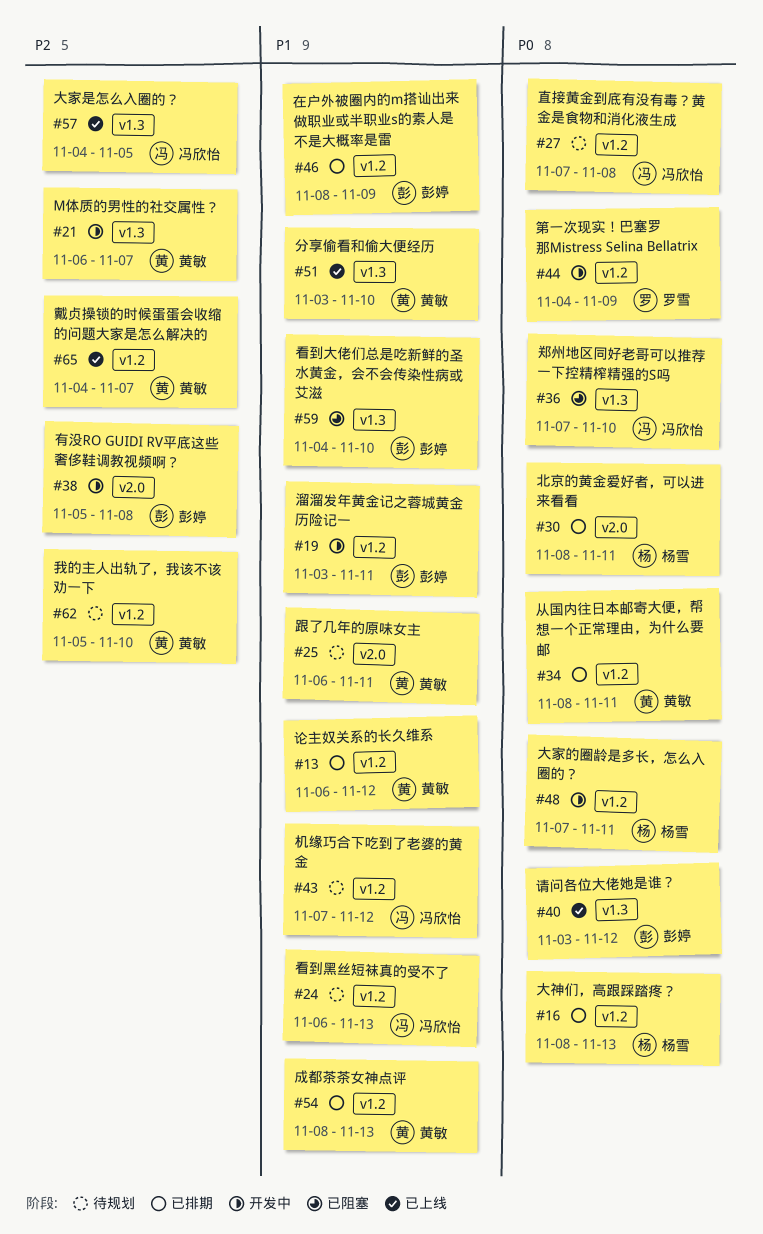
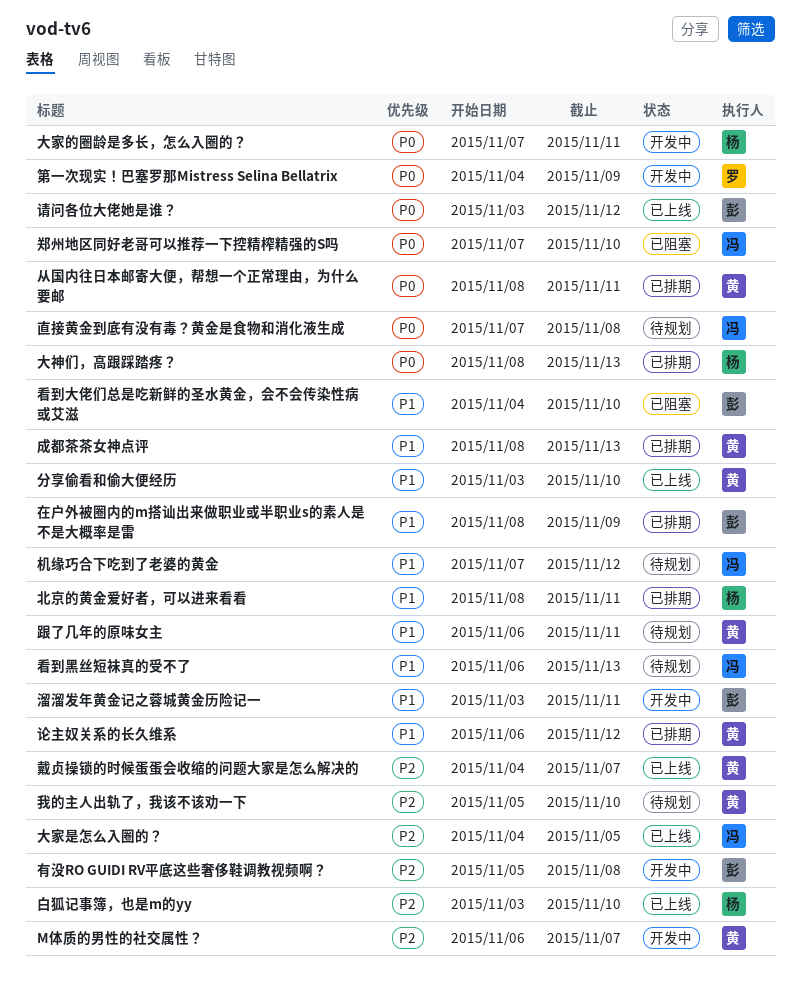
北京的黄金爱好者，可以进来看看, priority: P0 -> P1
白狐记事簿，也是m的yy: none -> present

